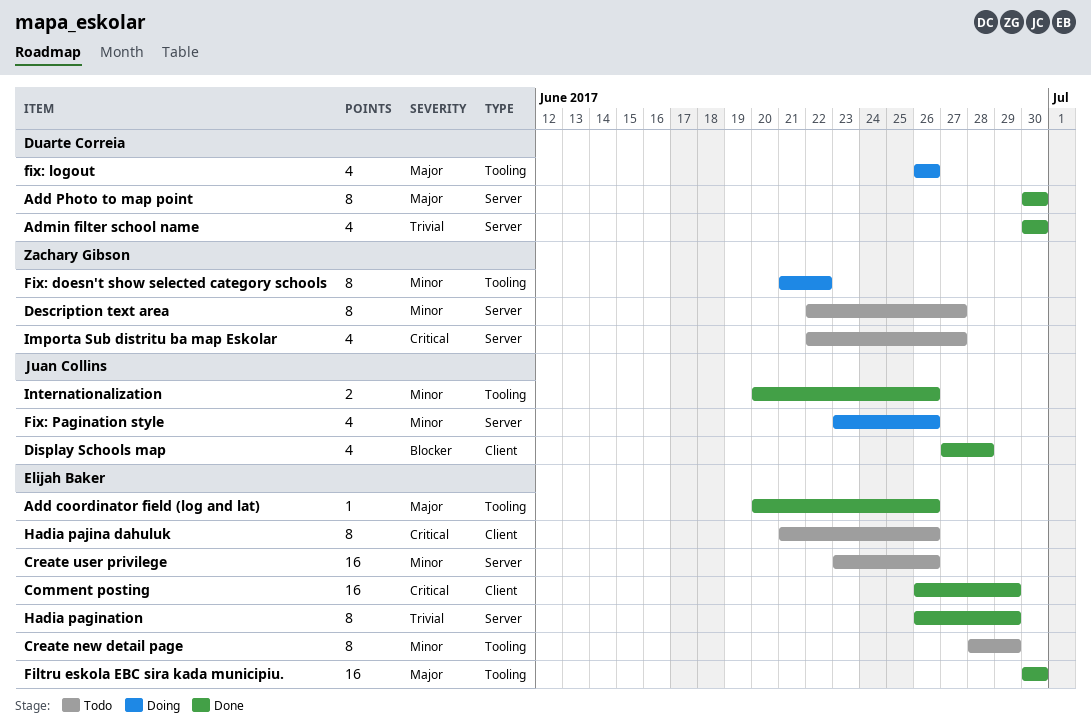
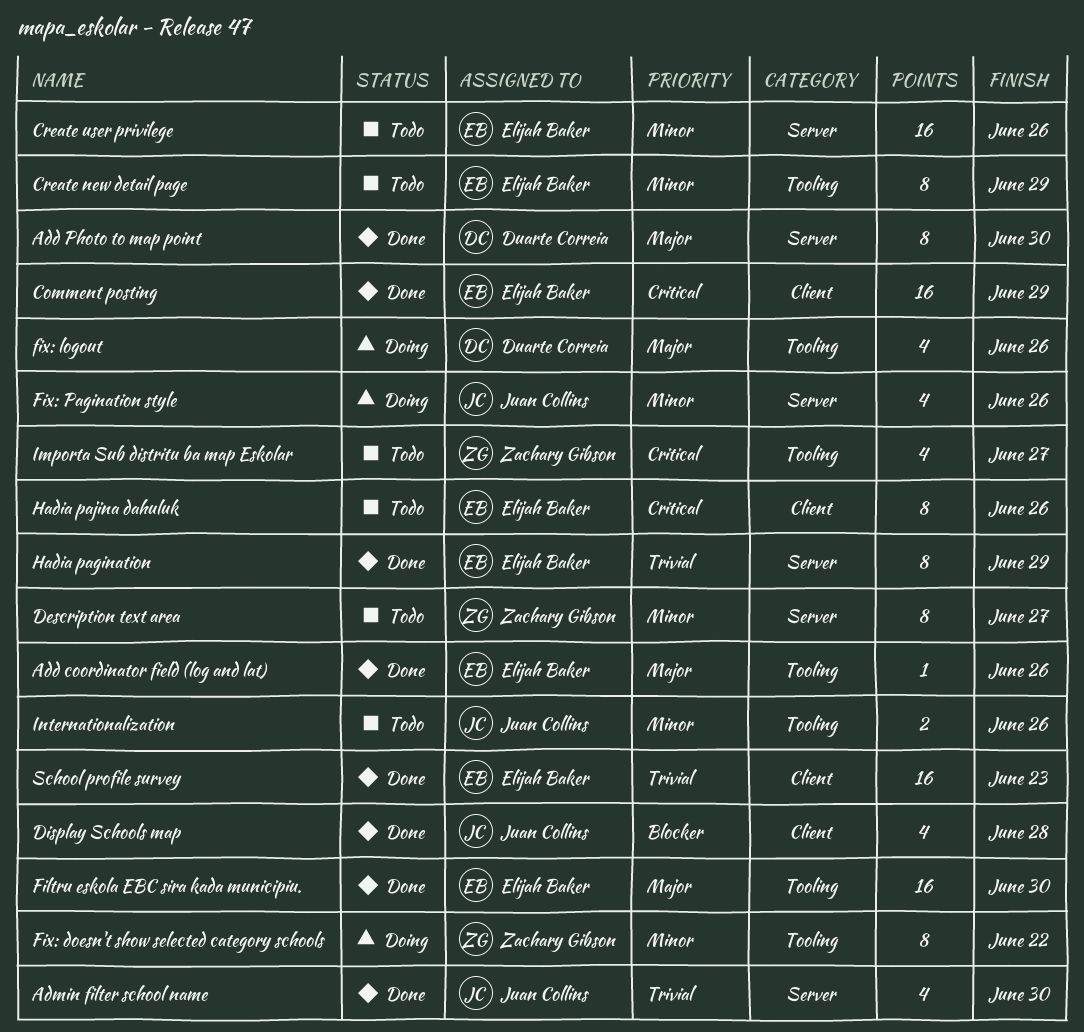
Admin filter school name, owner: Duarte Correia -> Juan Collins
Importa Sub distritu ba map Eskolar, label: Server -> Tooling
Internationalization, status: Done -> Todo
School profile survey: none -> present

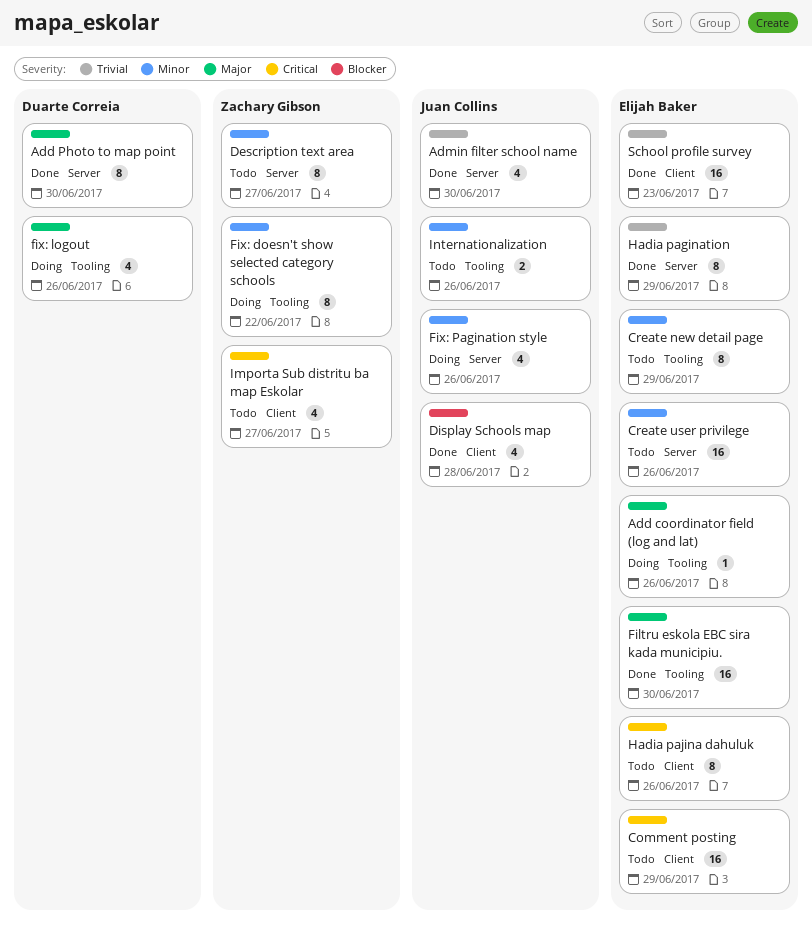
Add coordinator field (log and lat), status: Done -> Doing
Comment posting, status: Done -> Todo
Importa Sub distritu ba map Eskolar, label: Tooling -> Client

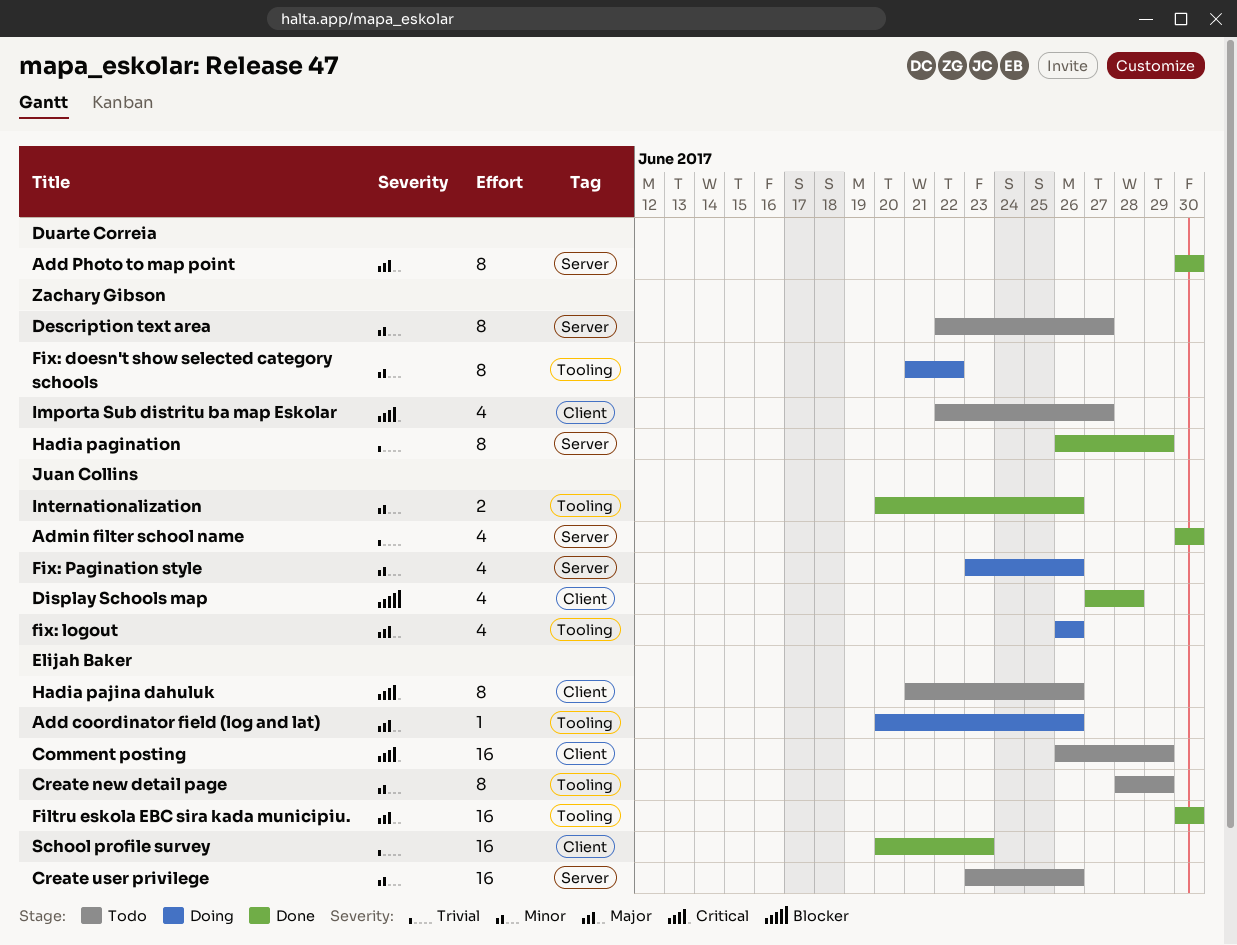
fix: logout, owner: Duarte Correia -> Juan Collins
Hadia pagination, owner: Elijah Baker -> Zachary Gibson
Internationalization, status: Todo -> Done

